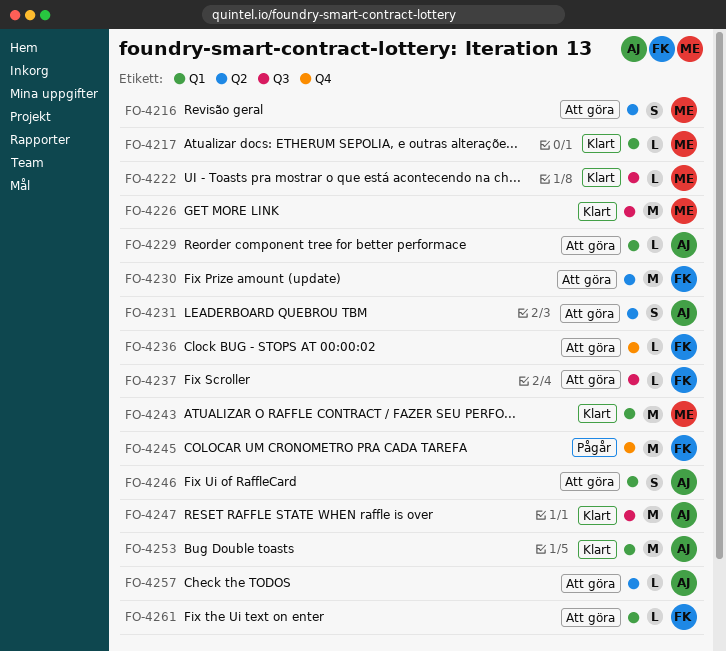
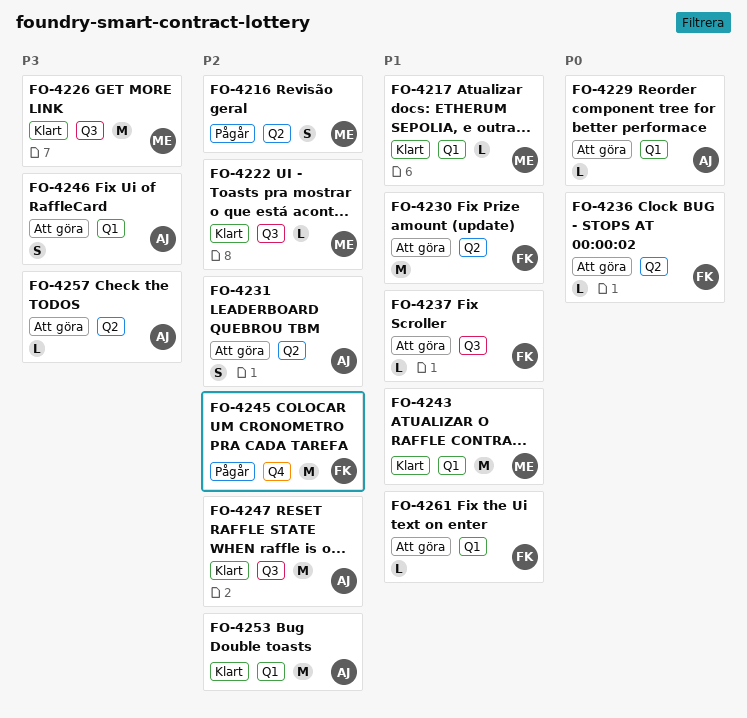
FO-4216, status: Att göra -> Pågår
FO-4236, label: Q4 -> Q2

